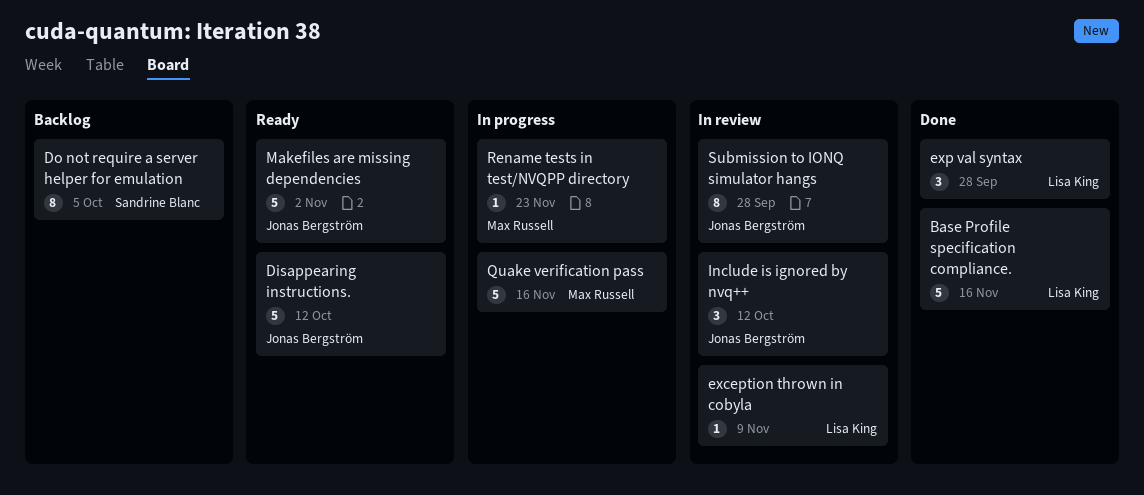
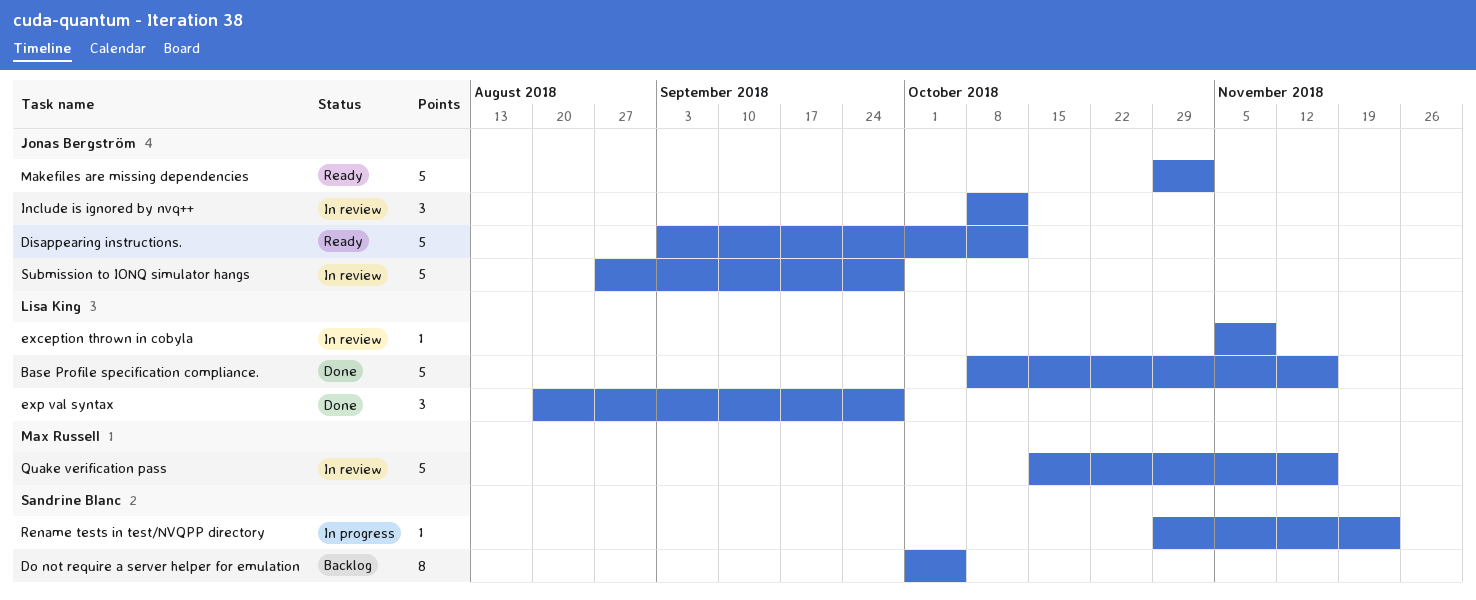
Quake verification pass, status: In progress -> In review
Rename tests in test/NVQPP directory, owner: Max Russell -> Sandrine Blanc
Submission to IONQ simulator hangs, estimate: 8 -> 5

